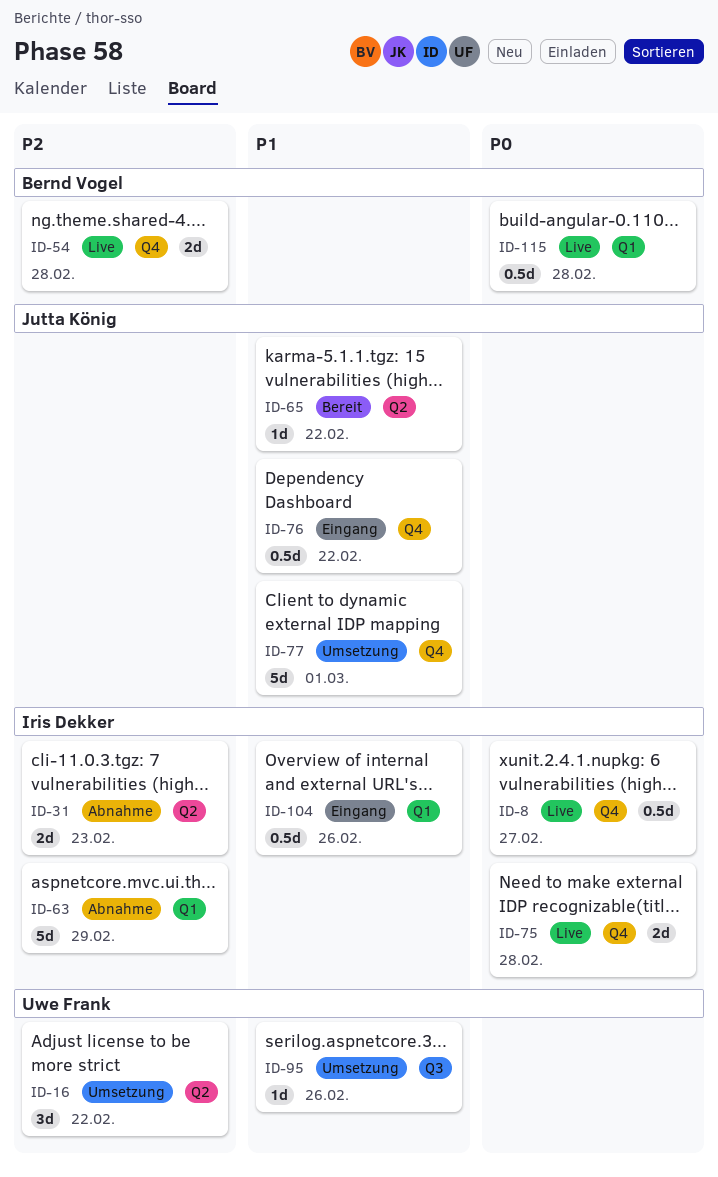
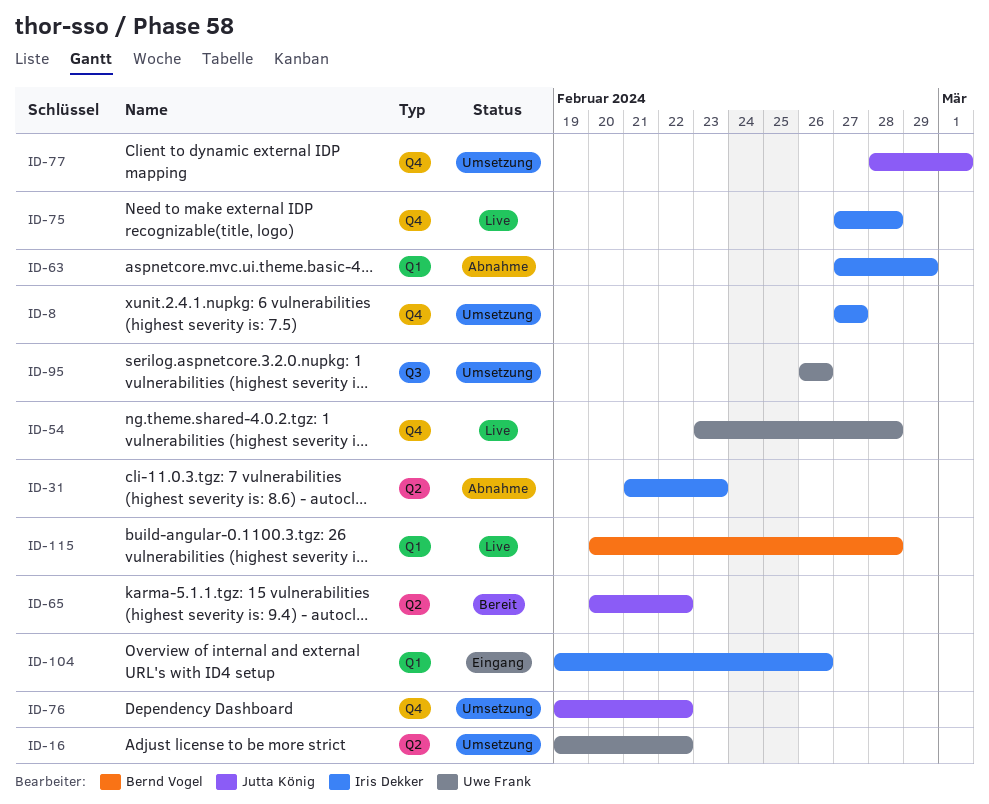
ID-8, status: Live -> Umsetzung
ID-54, owner: Bernd Vogel -> Uwe Frank
ID-76, status: Eingang -> Umsetzung

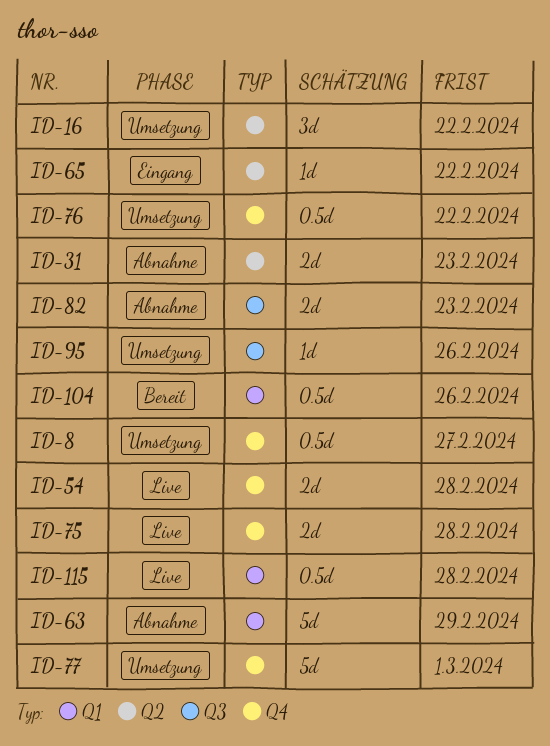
ID-65, status: Bereit -> Eingang
ID-82: none -> present
ID-104, status: Eingang -> Bereit

